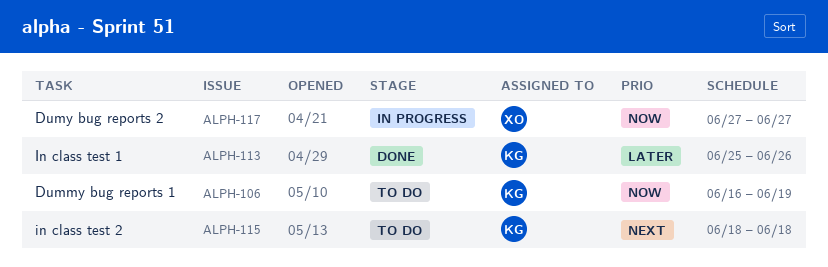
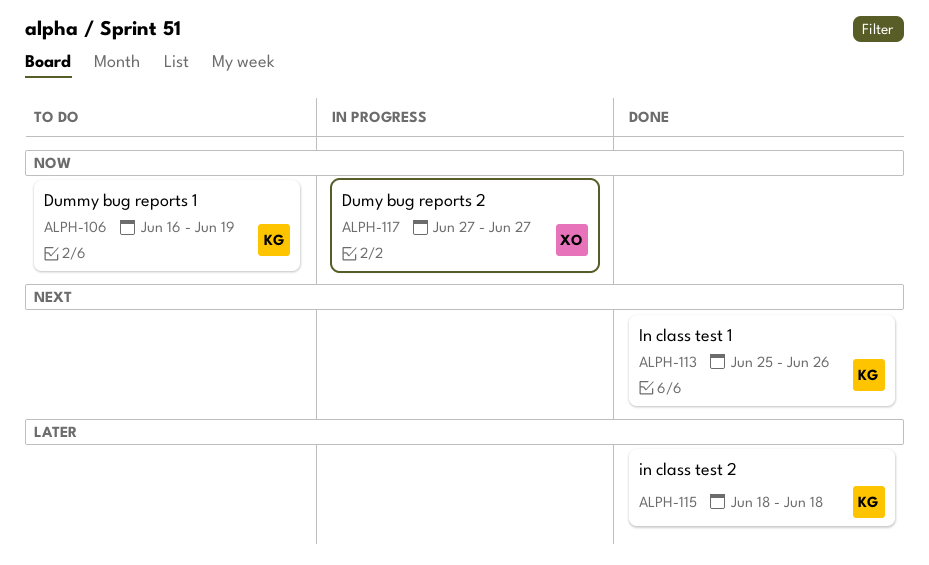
ALPH-113, priority: Later -> Next
ALPH-115, status: To do -> Done
ALPH-115, priority: Next -> Later

